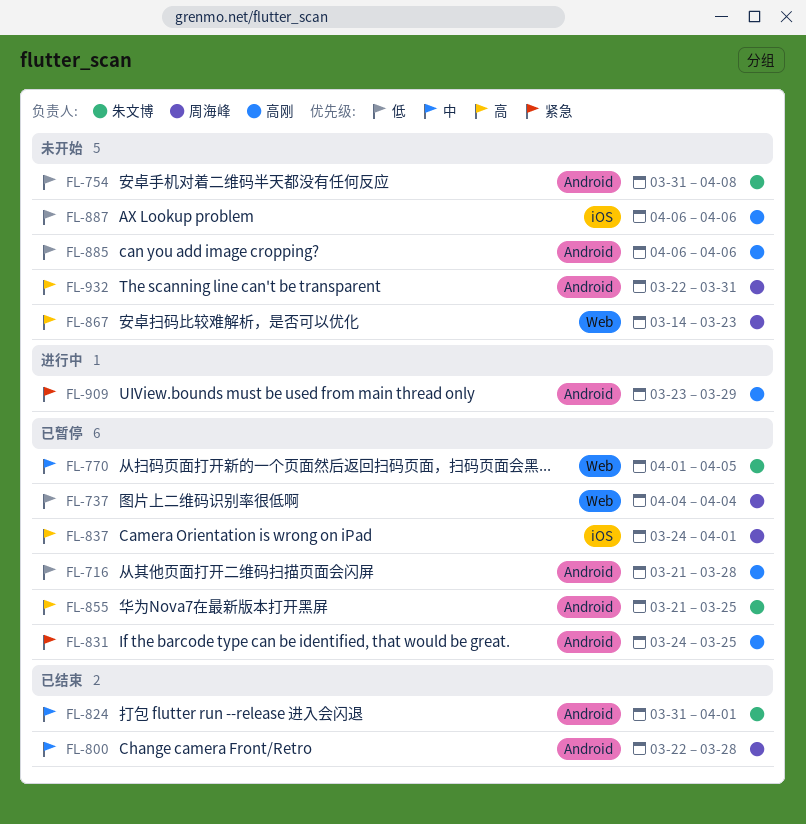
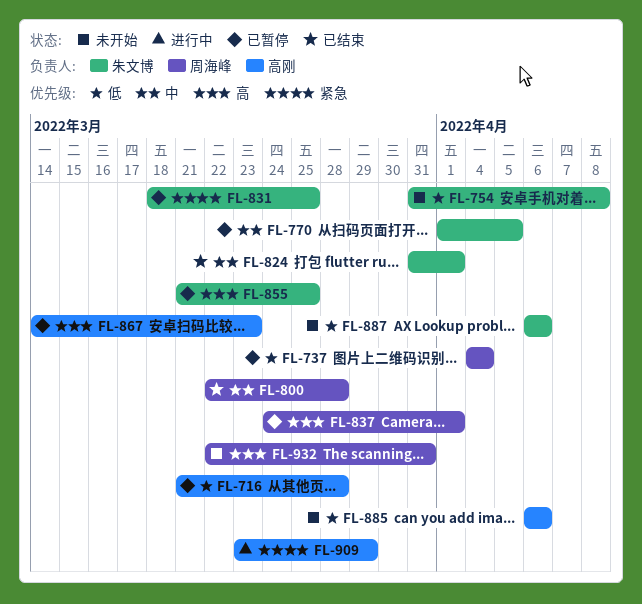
FL-831, owner: 高刚 -> 朱文博
FL-831, start: Mar 24 -> Mar 18
FL-867, status: 未开始 -> 已暂停
FL-867, owner: 周海峰 -> 高刚
FL-887, owner: 高刚 -> 朱文博

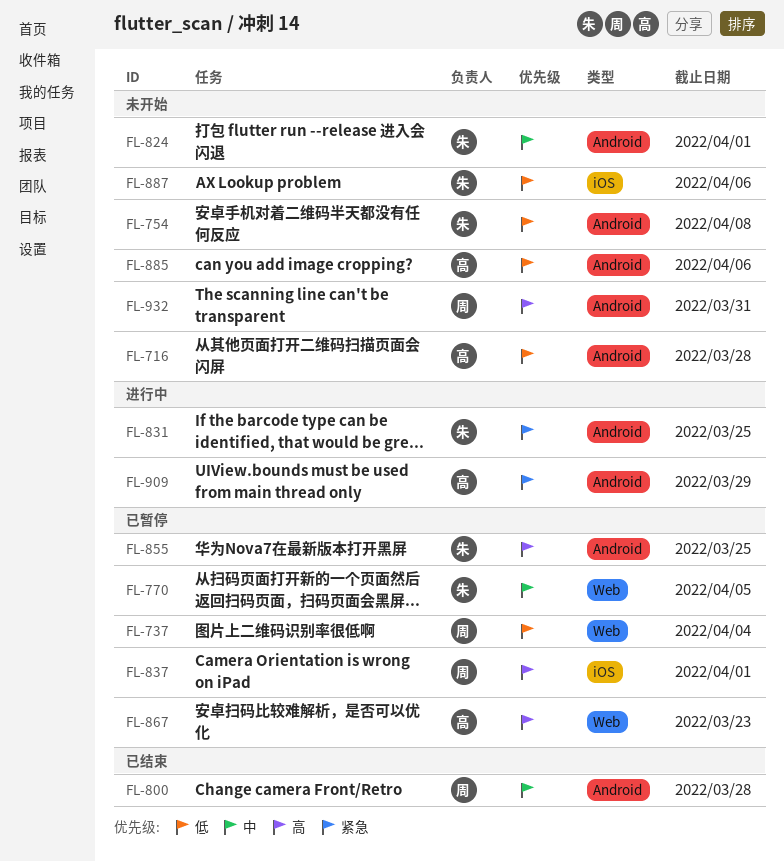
FL-716, status: 已暂停 -> 未开始
FL-824, status: 已结束 -> 未开始
FL-831, status: 已暂停 -> 进行中

